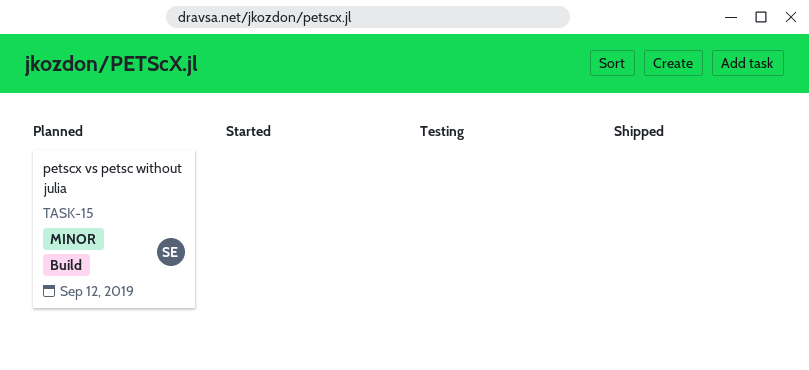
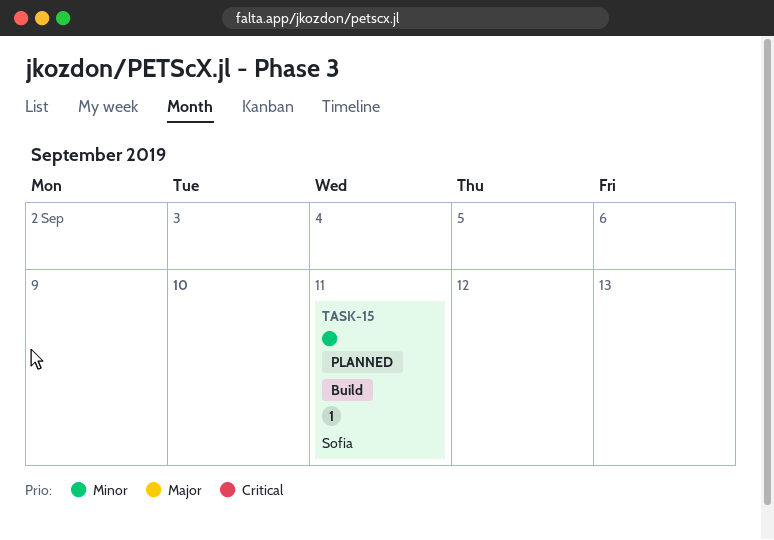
TASK-15, due: Sep 12 -> Sep 11

